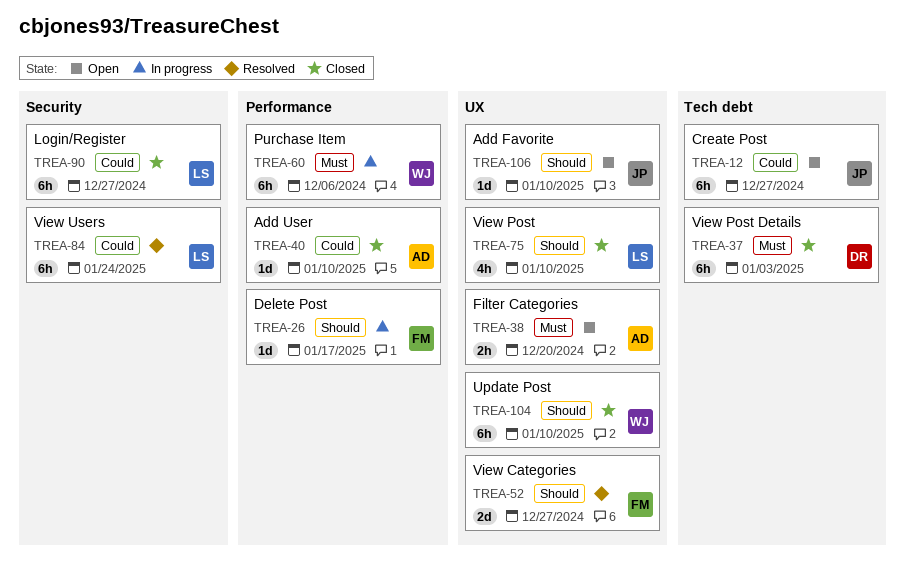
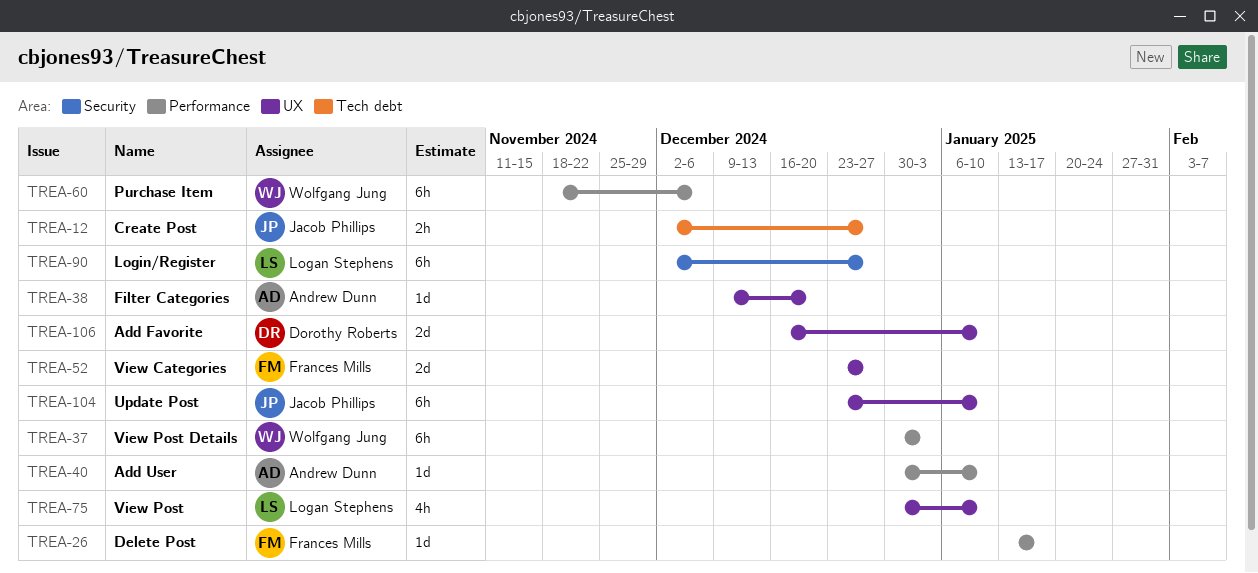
TREA-12, estimate: 6h -> 2h
TREA-37, owner: Dorothy Roberts -> Wolfgang Jung
TREA-37, label: Tech debt -> Performance
TREA-38, estimate: 2h -> 1d
TREA-84: present -> none
TREA-104, owner: Wolfgang Jung -> Jacob Phillips
TREA-106, owner: Jacob Phillips -> Dorothy Roberts
TREA-106, estimate: 1d -> 2d

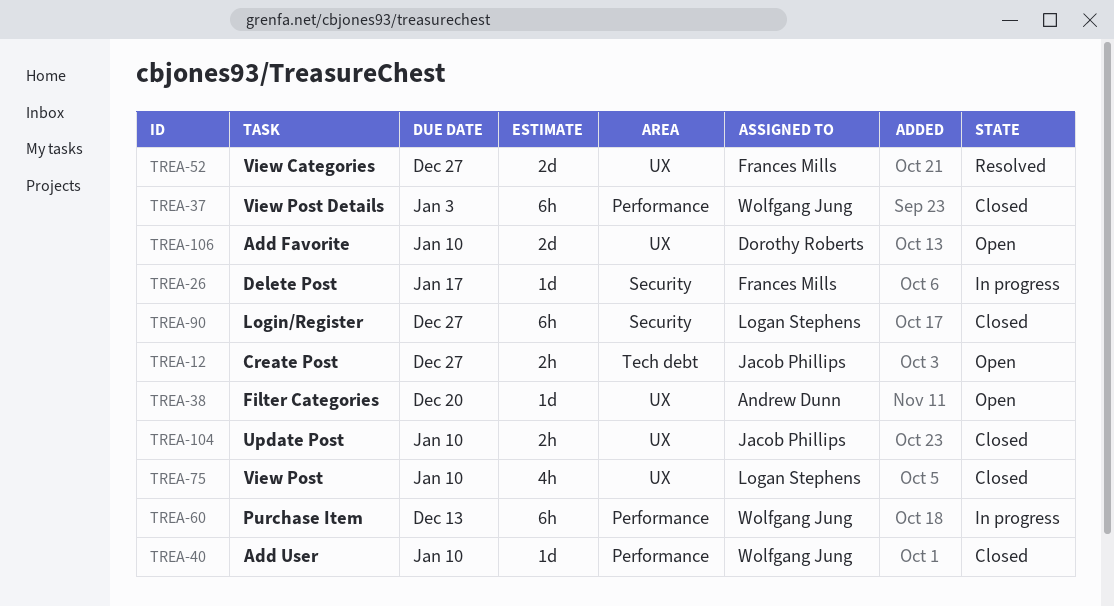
TREA-26, label: Performance -> Security
TREA-40, owner: Andrew Dunn -> Wolfgang Jung
TREA-60, due: Dec 6 -> Dec 13
TREA-104, estimate: 6h -> 2h

